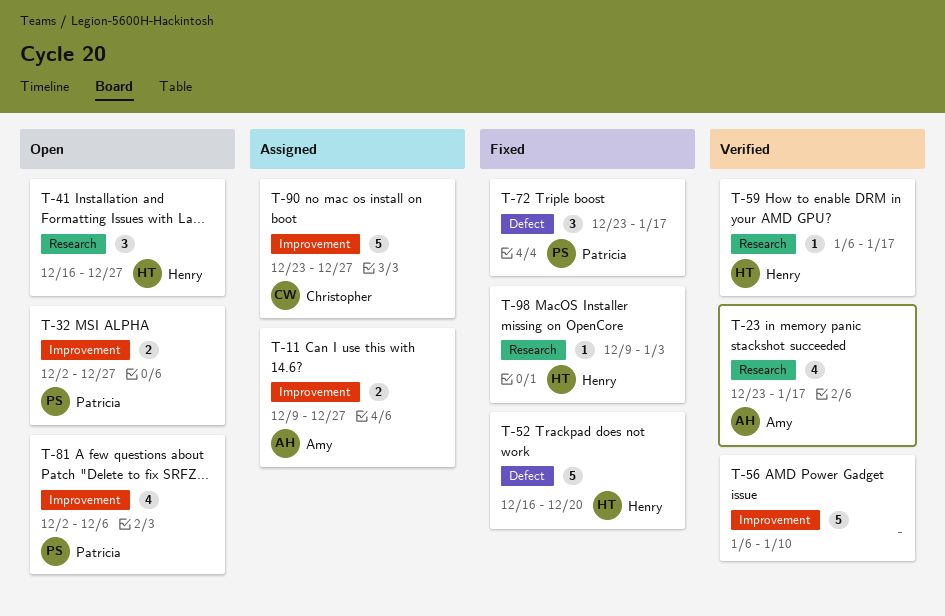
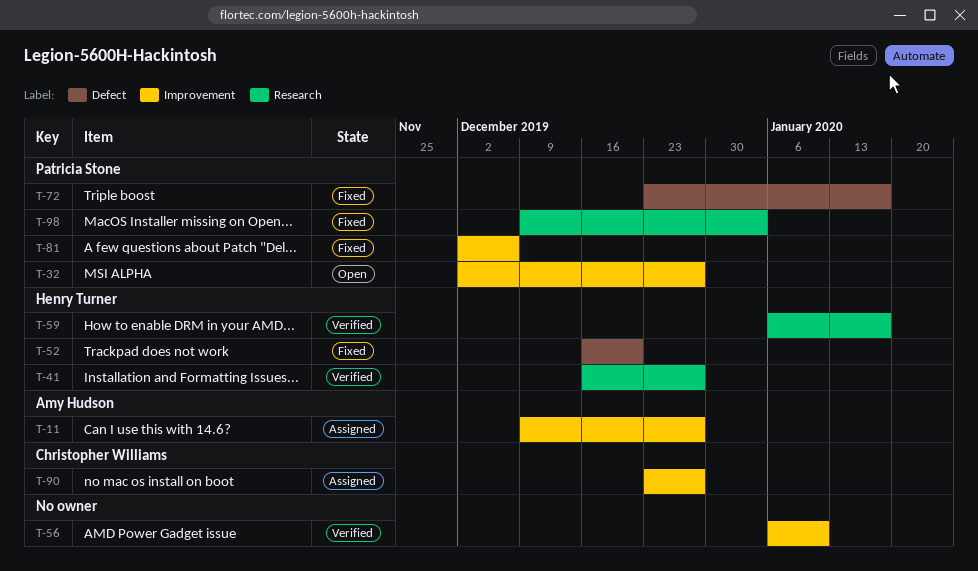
T-23: present -> none
T-41, status: Open -> Verified
T-81, status: Open -> Fixed
T-98, owner: Henry Turner -> Patricia Stone

